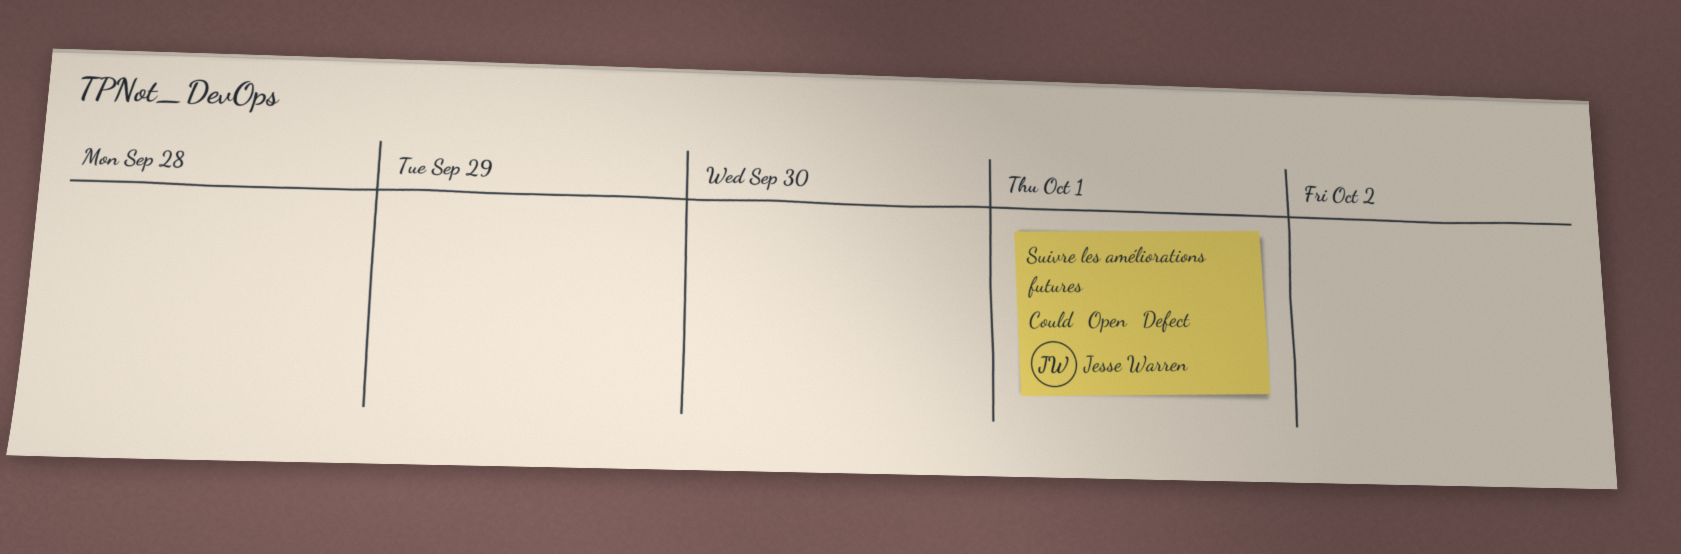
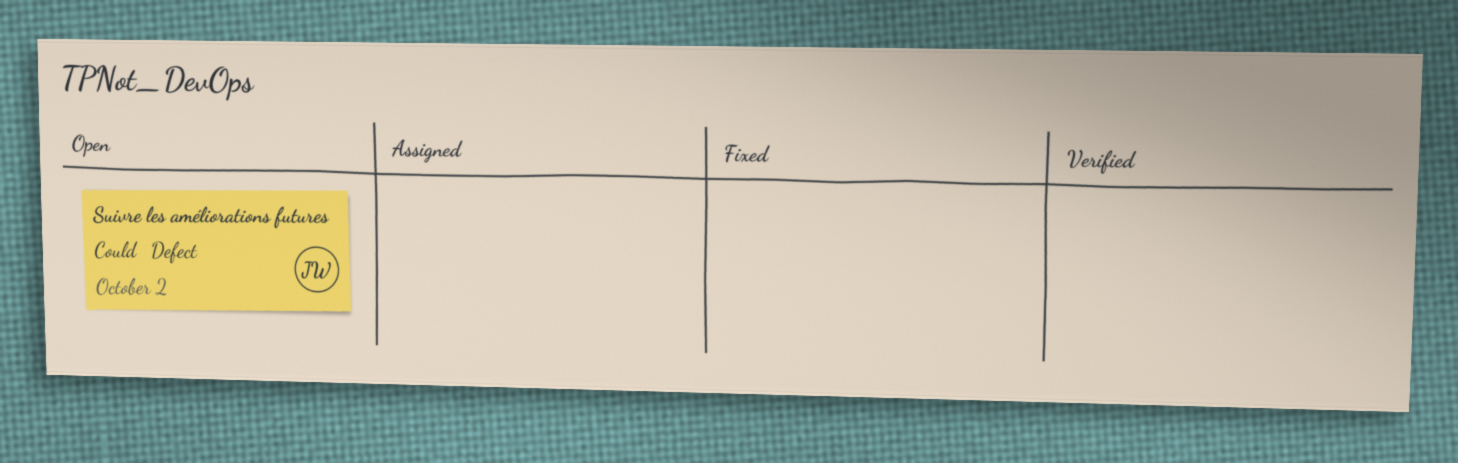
Suivre les améliorations futures, due: Oct 1 -> Oct 2

